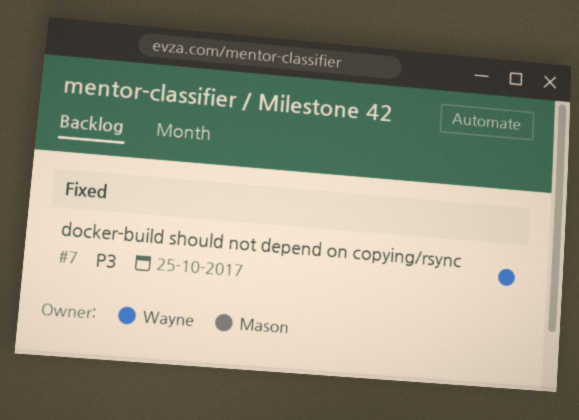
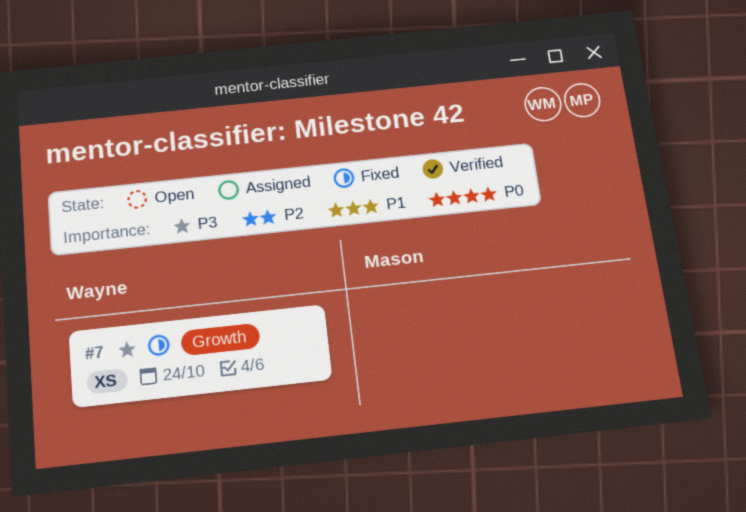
#7, due: Oct 25 -> Oct 24

